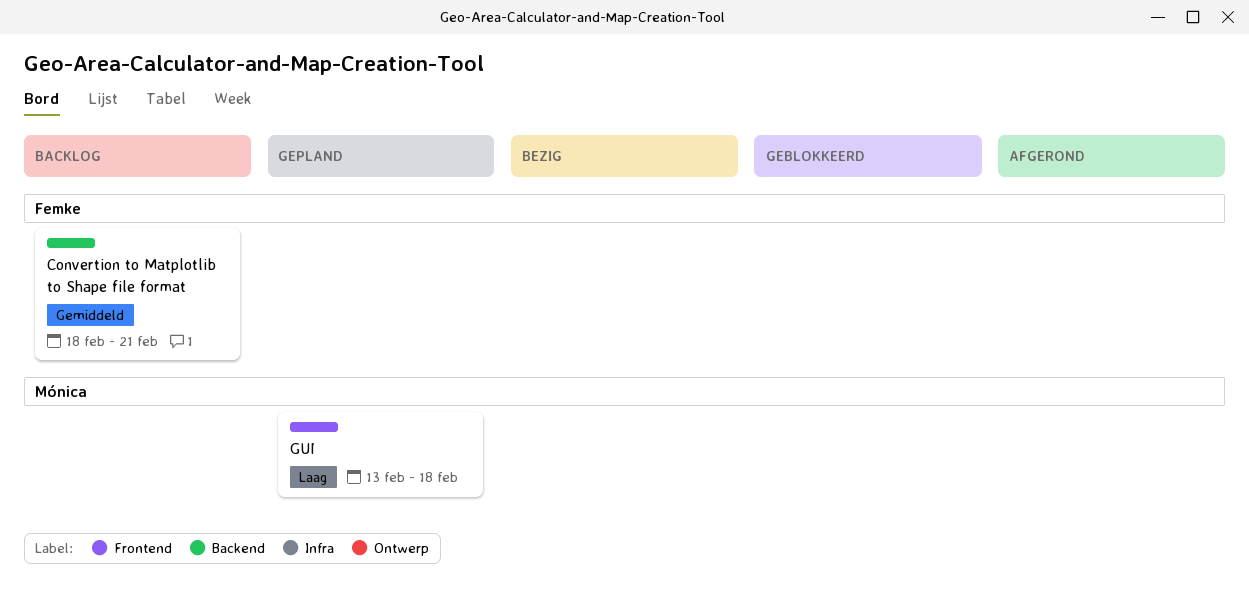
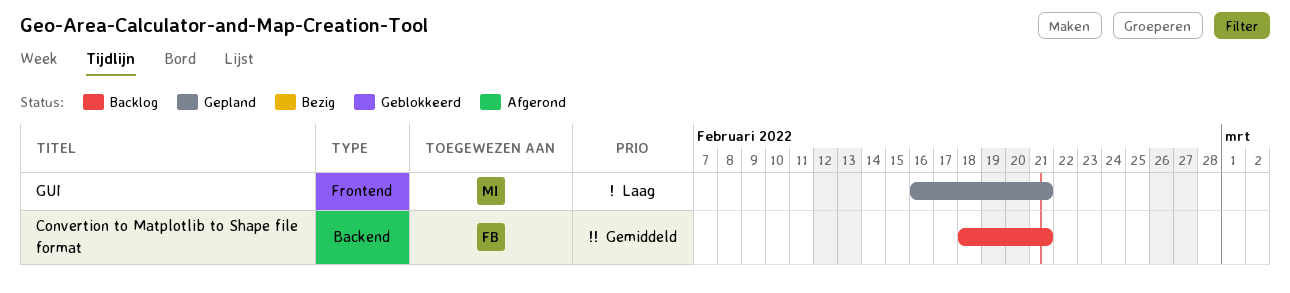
GUI, start: Feb 13 -> Feb 16
GUI, due: Feb 18 -> Feb 21

